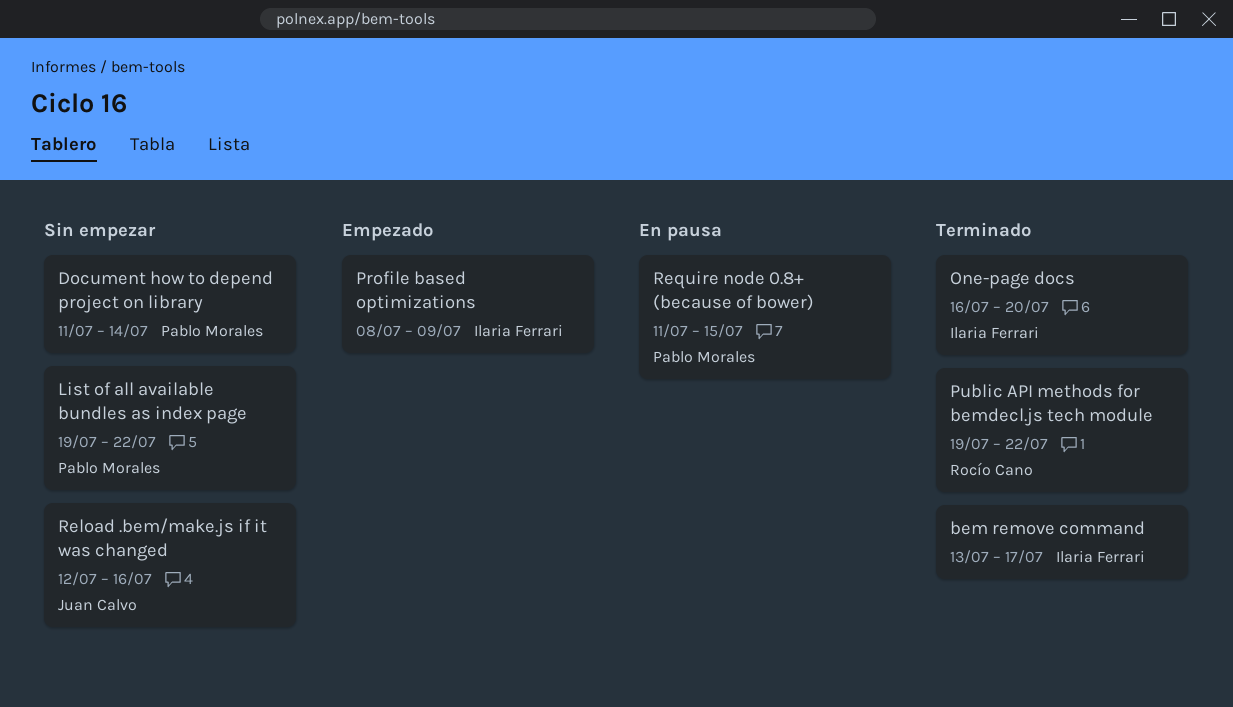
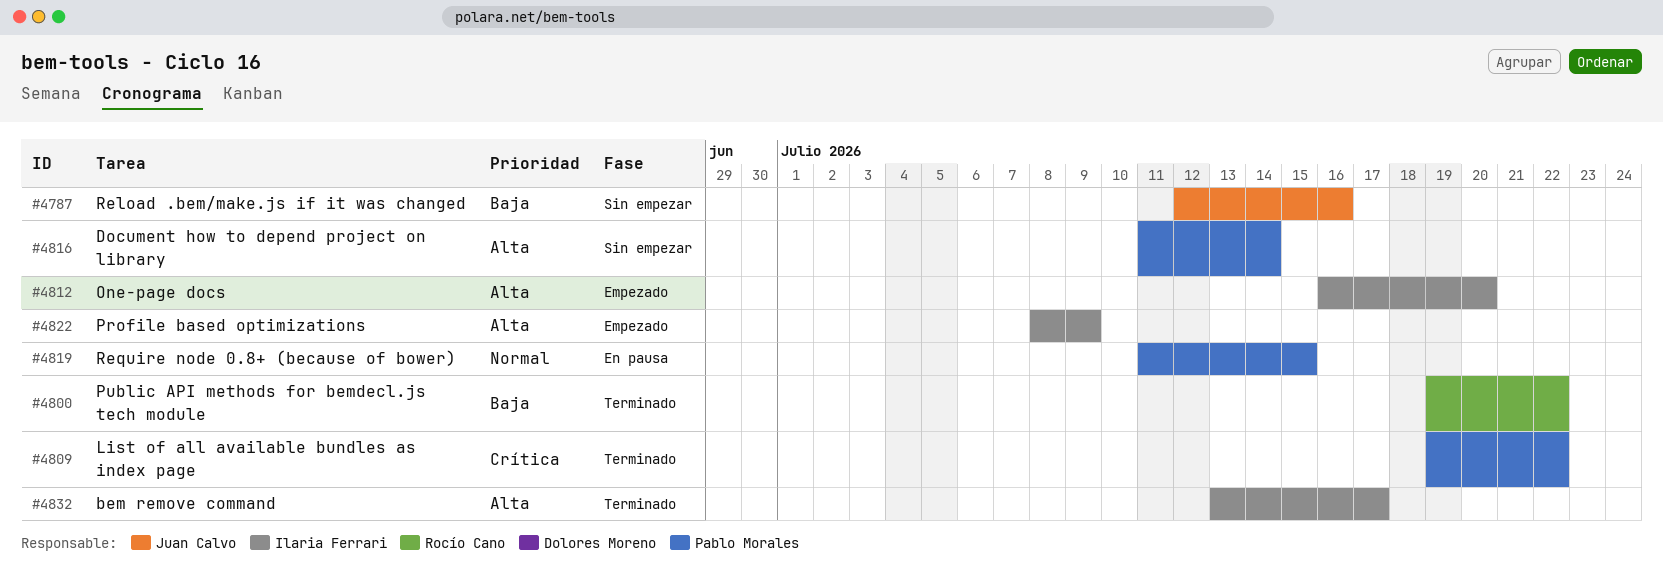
List of all available bundles as index page, status: Sin empezar -> Terminado
One-page docs, status: Terminado -> Empezado

